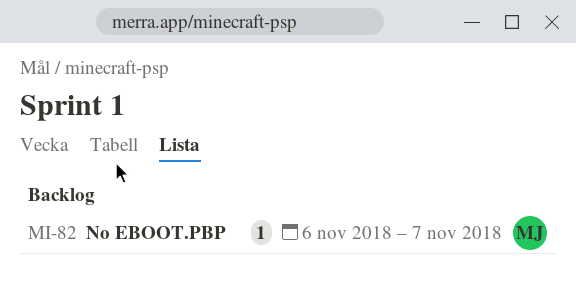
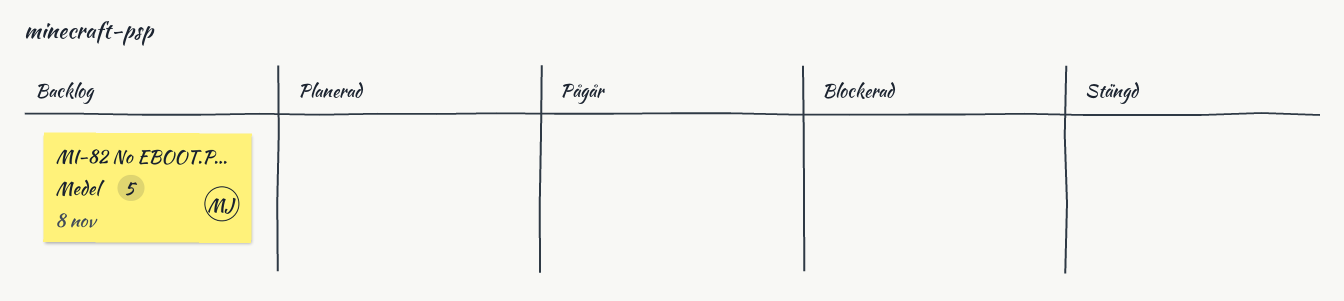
MI-82, estimate: 1 -> 5
MI-82, due: Nov 7 -> Nov 8

